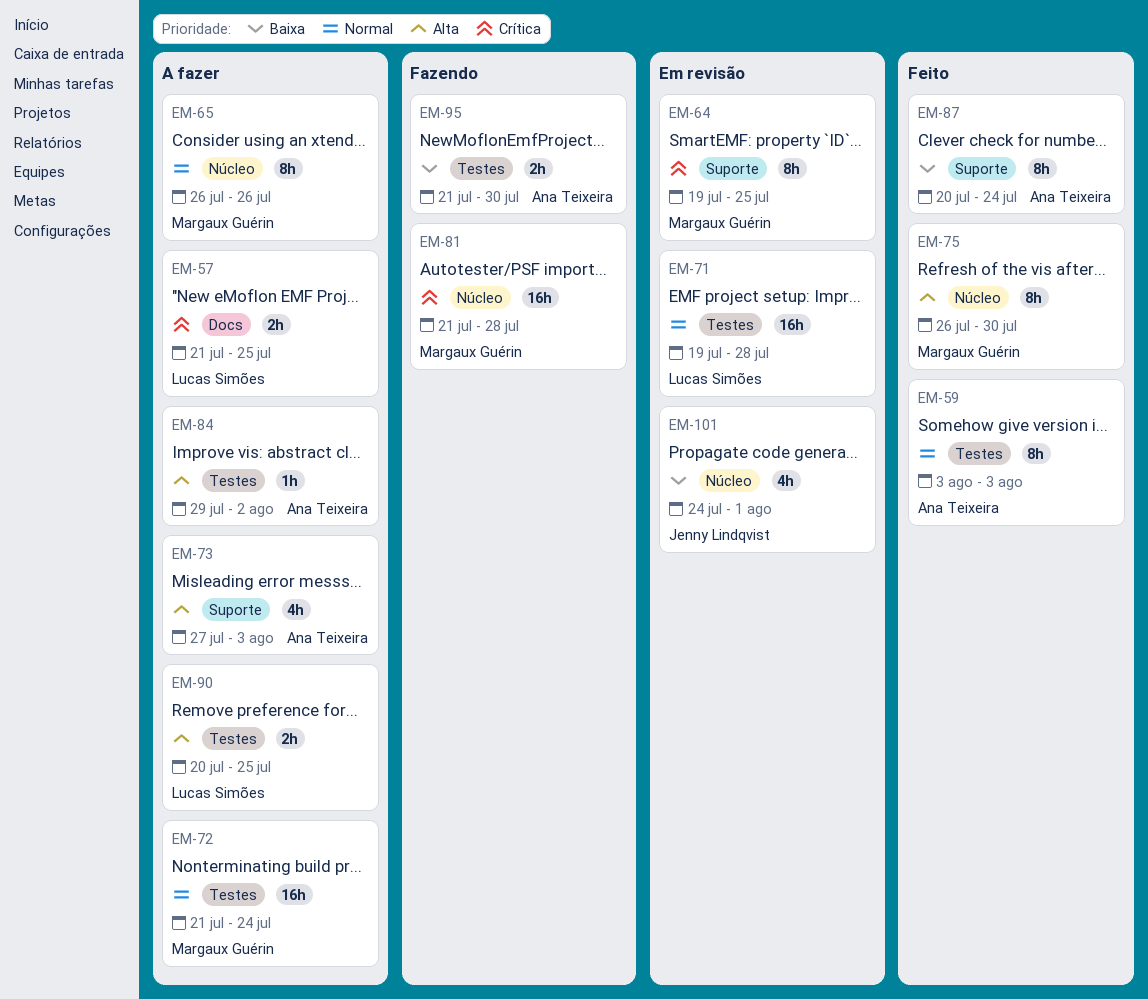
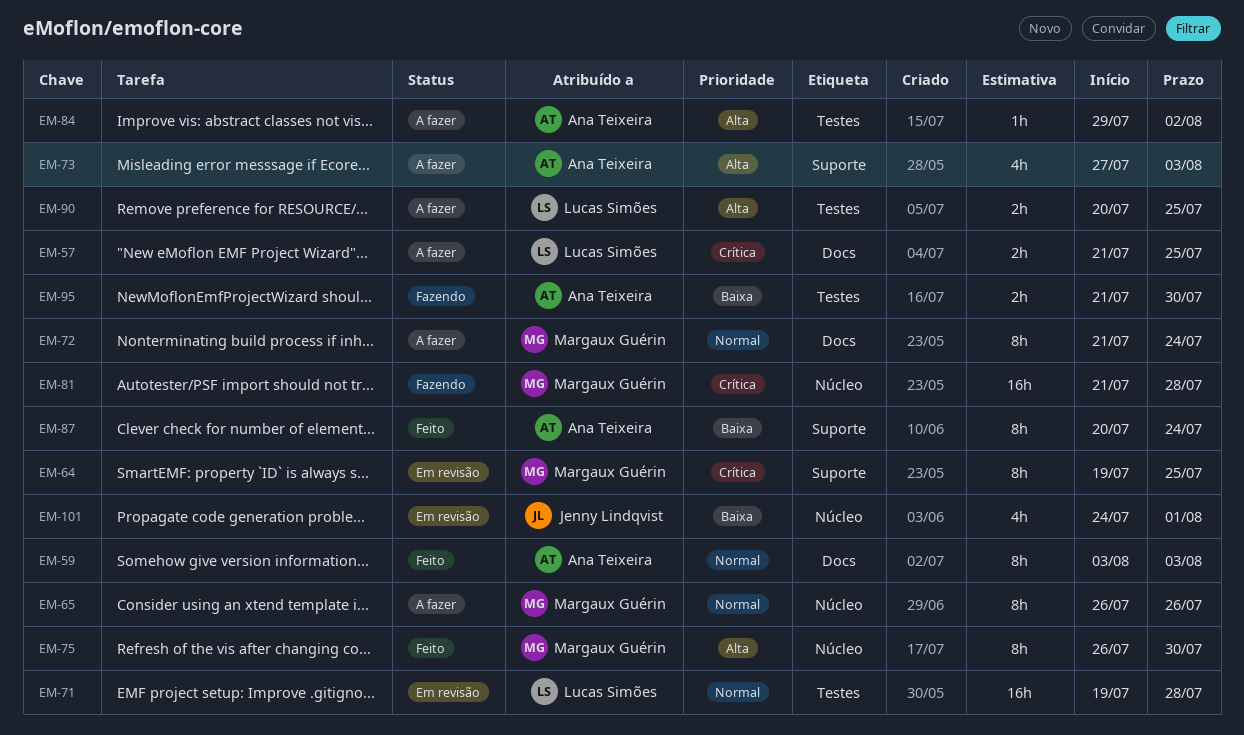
EM-59, label: Testes -> Docs
EM-72, label: Testes -> Docs
EM-72, estimate: 16h -> 8h

